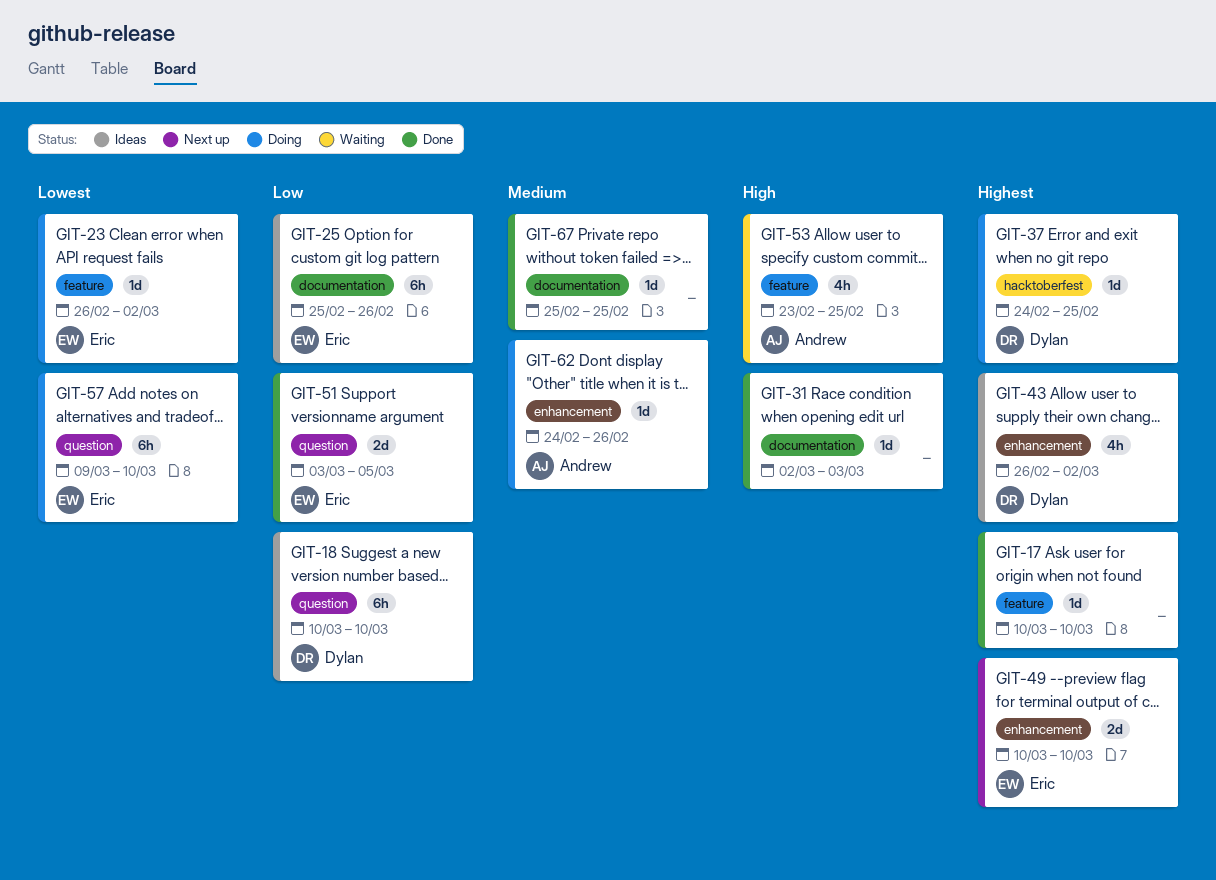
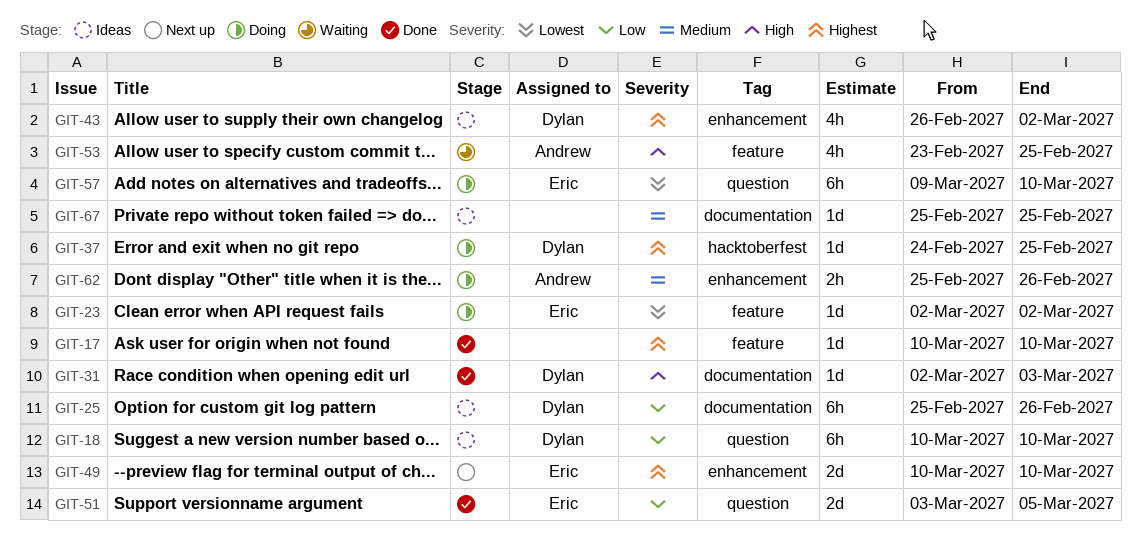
GIT-23, start: Feb 26 -> Mar 2
GIT-25, owner: Eric -> Dylan
GIT-31, owner: none -> Dylan
GIT-62, estimate: 1d -> 2h
GIT-62, start: Feb 24 -> Feb 25
GIT-67, status: Done -> Ideas

